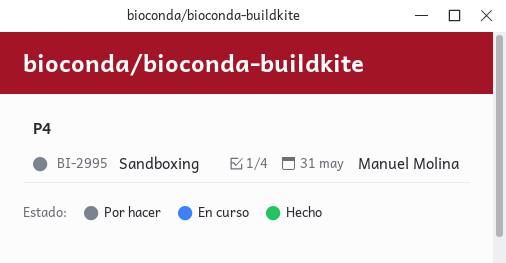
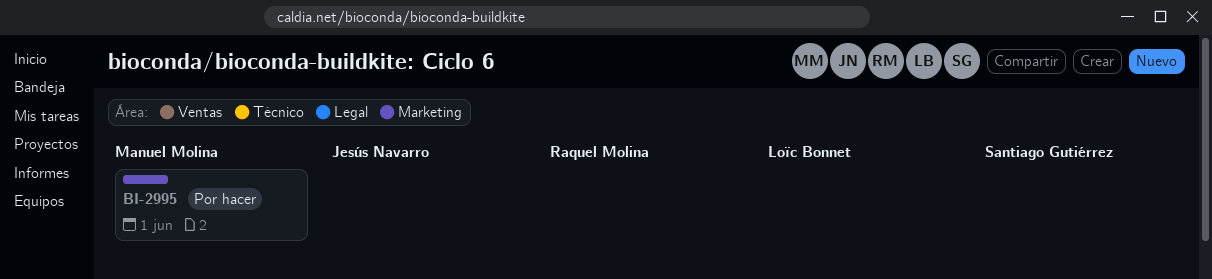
BI-2995, due: May 31 -> Jun 1

